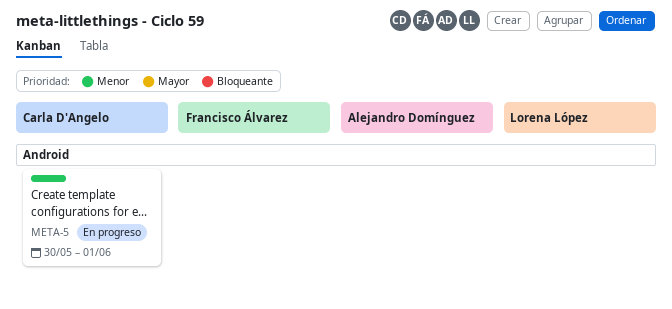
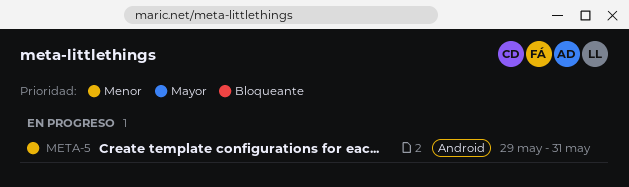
META-5, start: May 30 -> May 29
META-5, due: Jun 1 -> May 31

